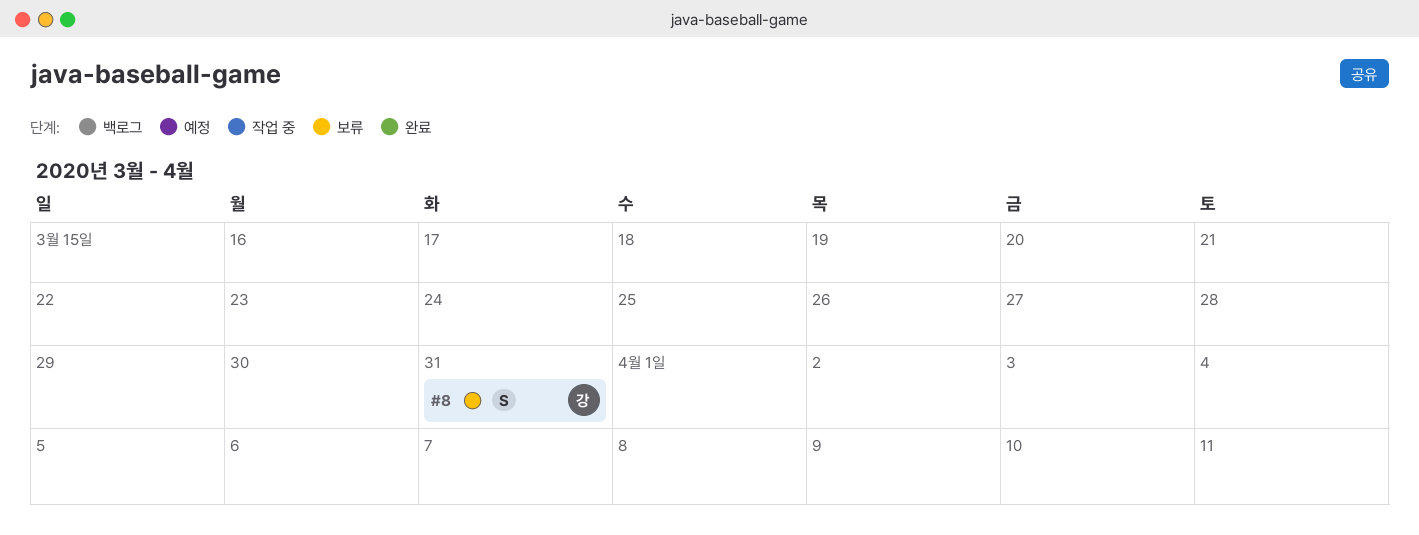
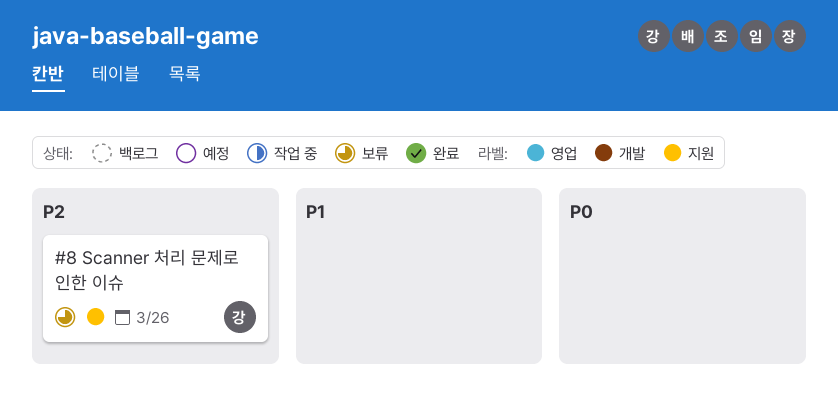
#8, due: Mar 31 -> Mar 26

